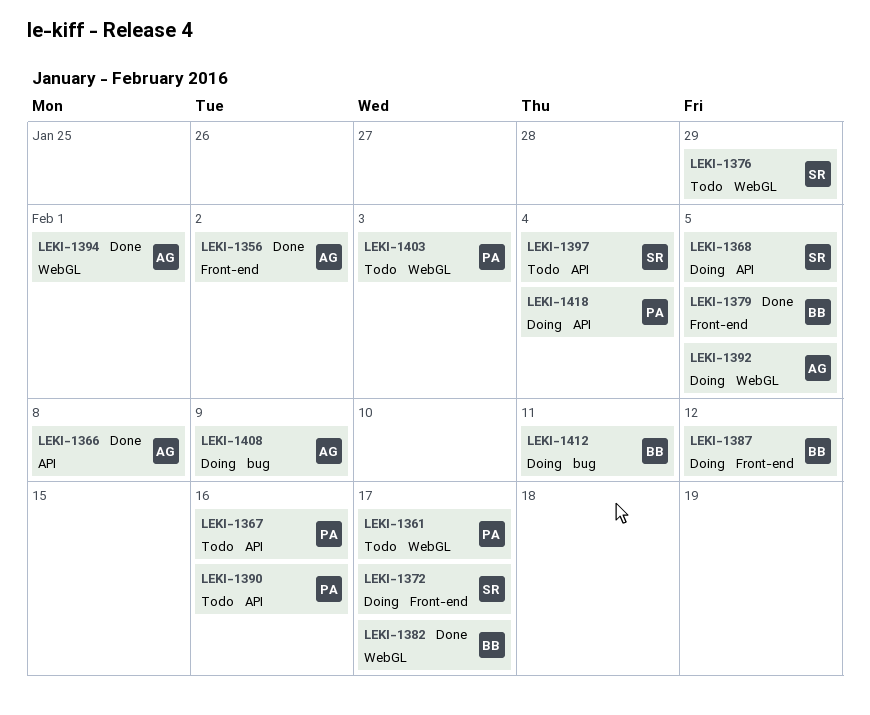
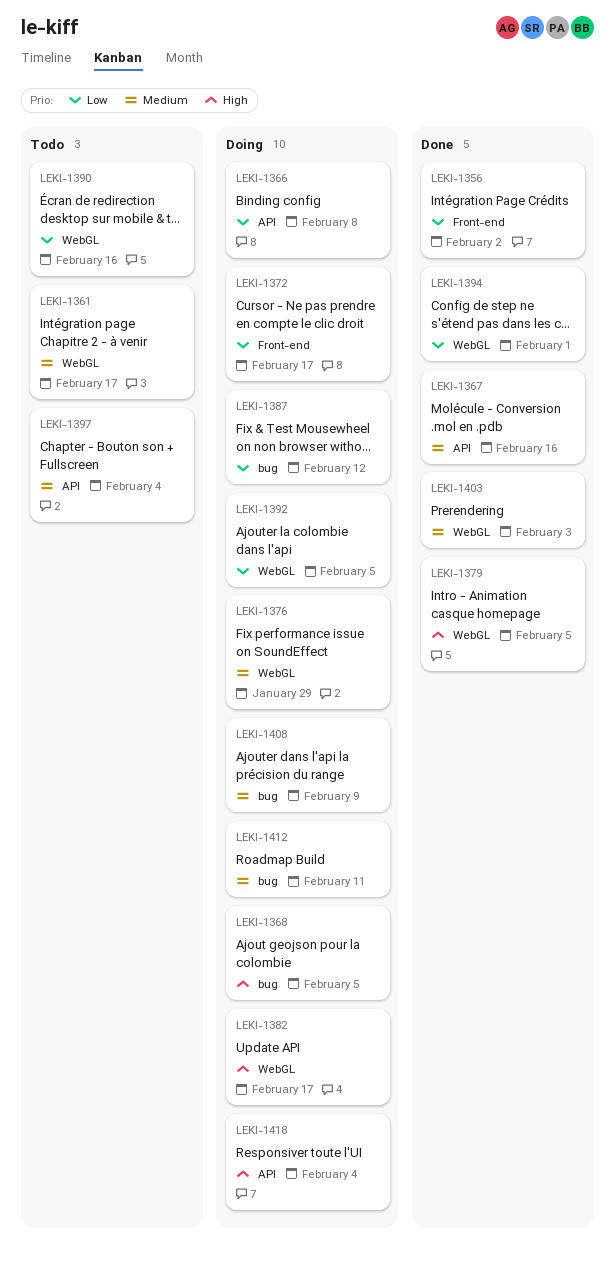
LEKI-1366, status: Done -> Doing
LEKI-1367, status: Todo -> Done
LEKI-1368, label: API -> bug
LEKI-1376, status: Todo -> Doing
LEKI-1379, label: Front-end -> WebGL
LEKI-1382, status: Done -> Doing
LEKI-1387, label: Front-end -> bug
LEKI-1390, label: API -> WebGL
LEKI-1403, status: Todo -> Done

